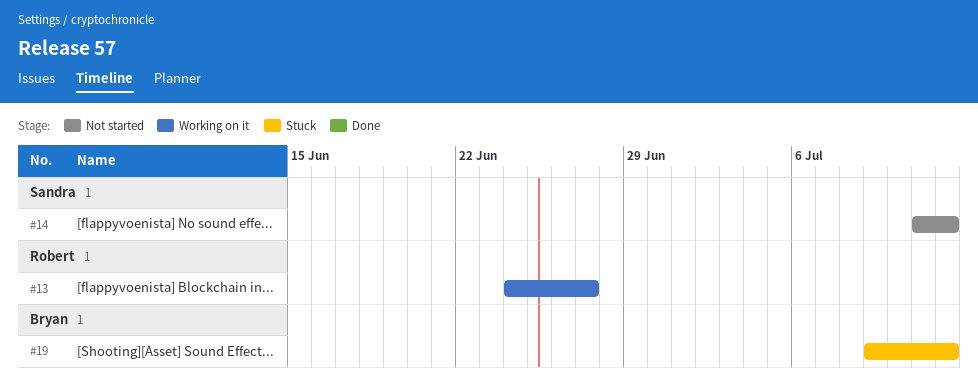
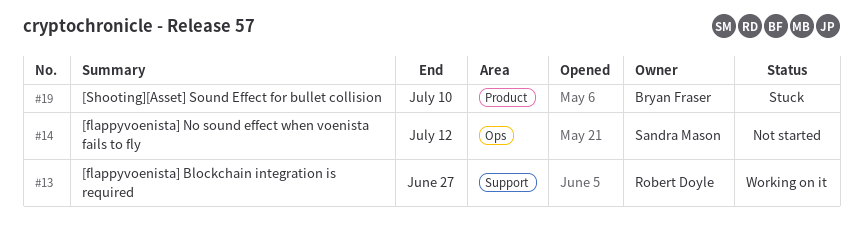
#19, due: Jul 12 -> Jul 10

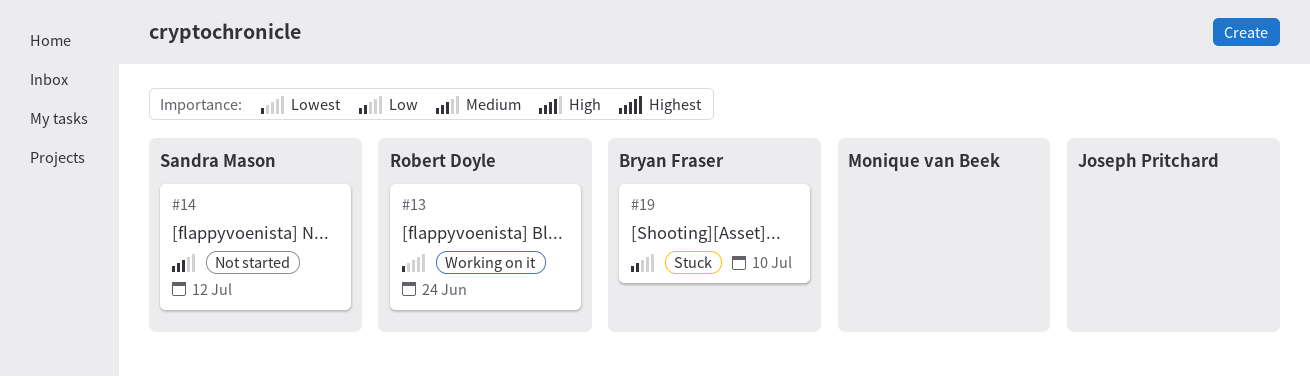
#13, due: Jun 27 -> Jun 24

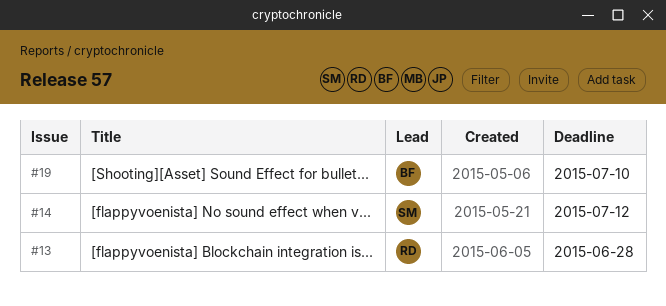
#13, due: Jun 24 -> Jun 28

